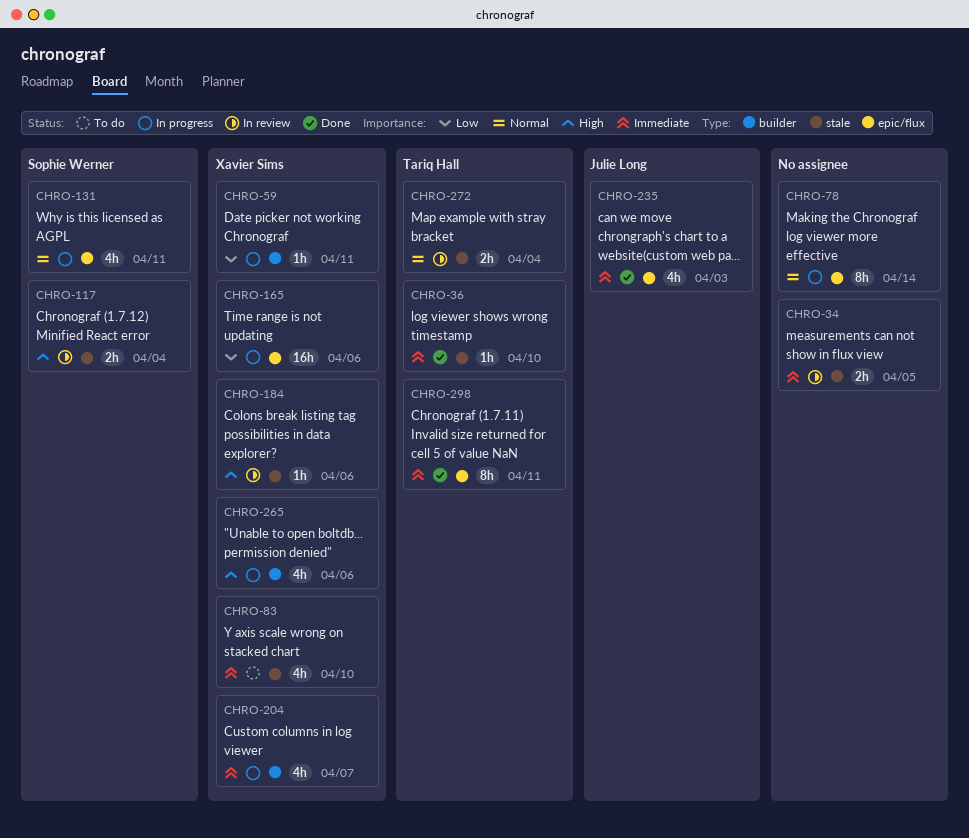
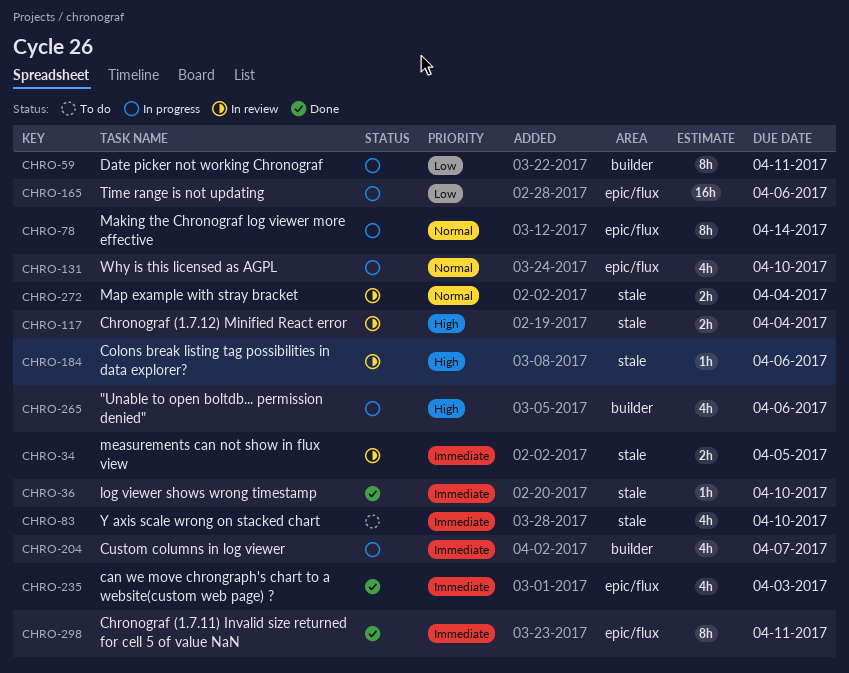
CHRO-59, estimate: 1h -> 8h
CHRO-131, due: Apr 11 -> Apr 10

